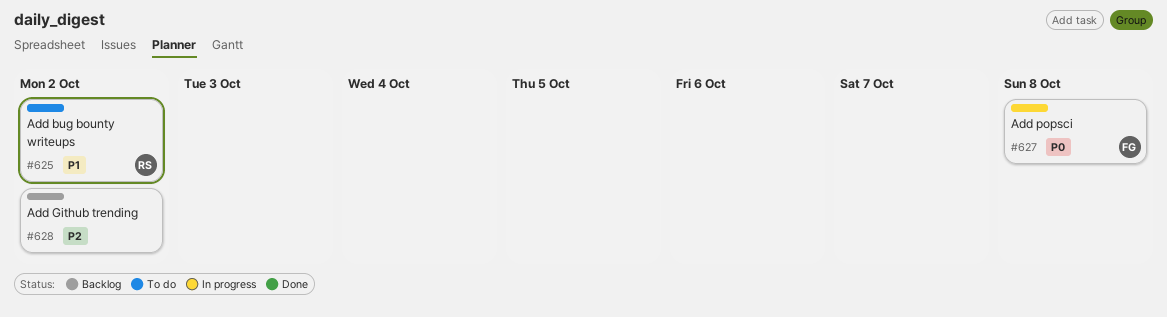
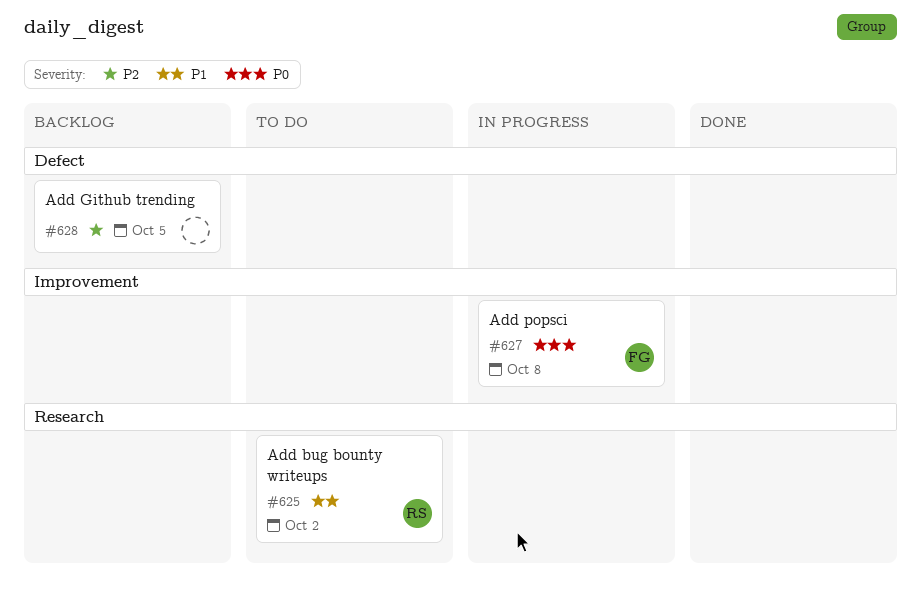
#628, due: Oct 2 -> Oct 5

